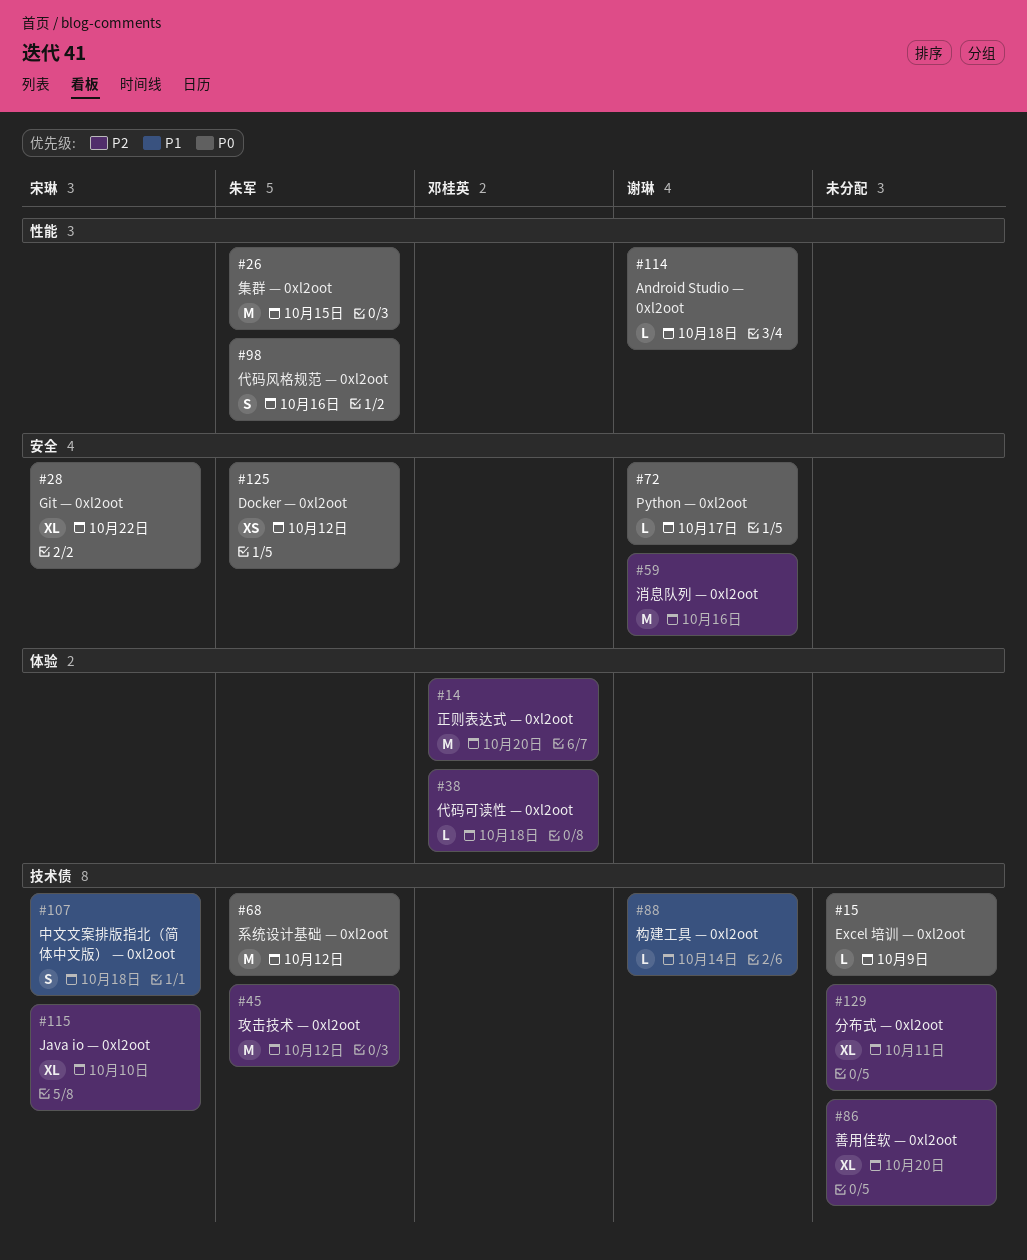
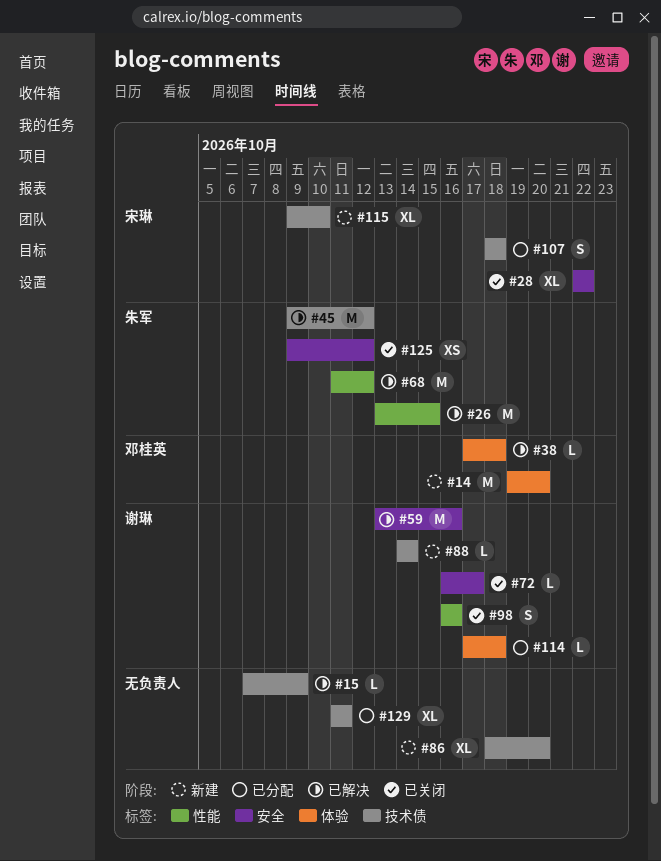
#68, label: 技术债 -> 性能
#98, owner: 朱军 -> 谢琳
#114, label: 性能 -> 体验

